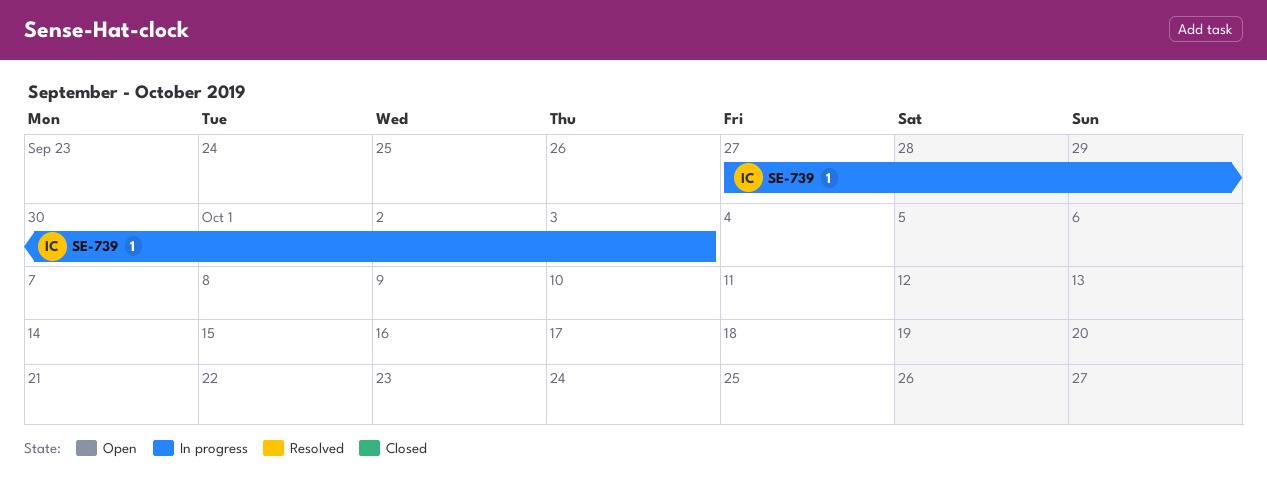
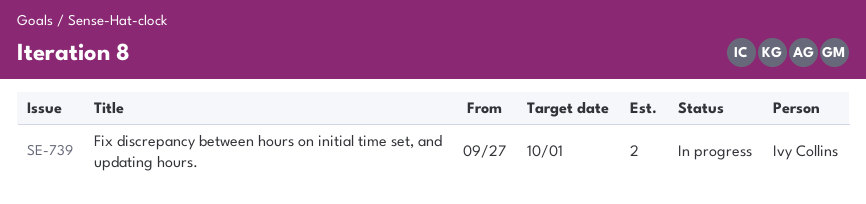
SE-739, estimate: 1 -> 2
SE-739, due: Oct 3 -> Oct 1

